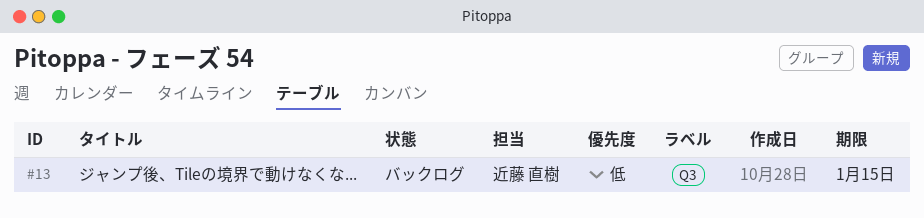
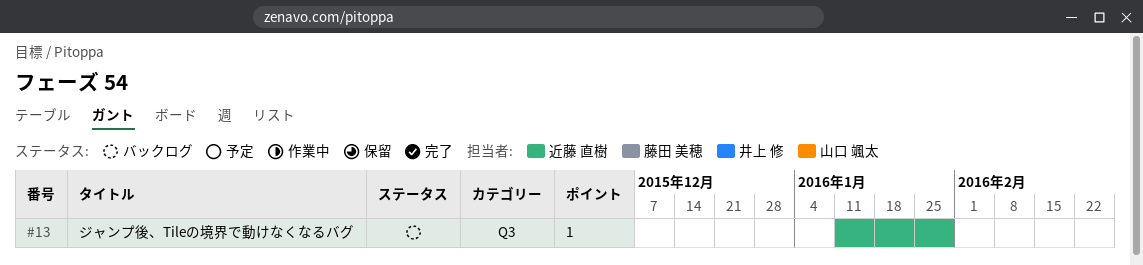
#13, due: Jan 15 -> Jan 29

